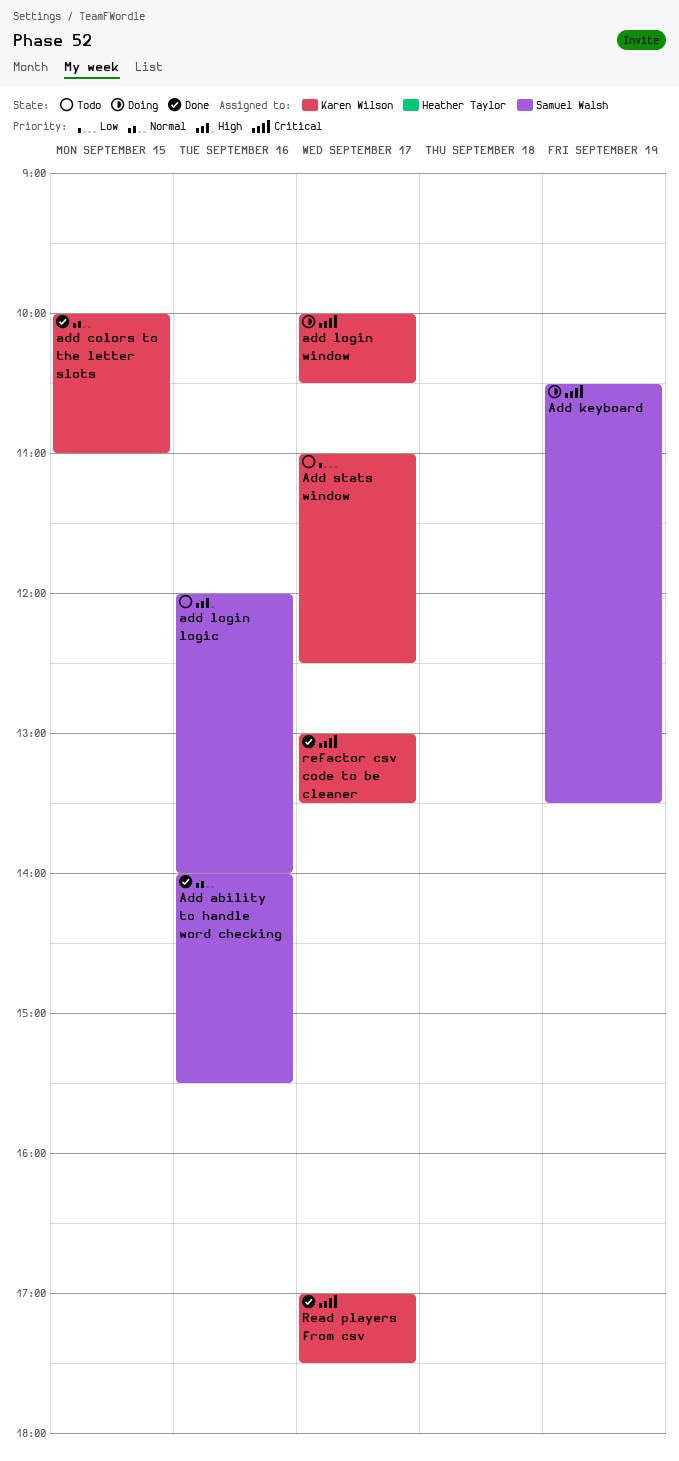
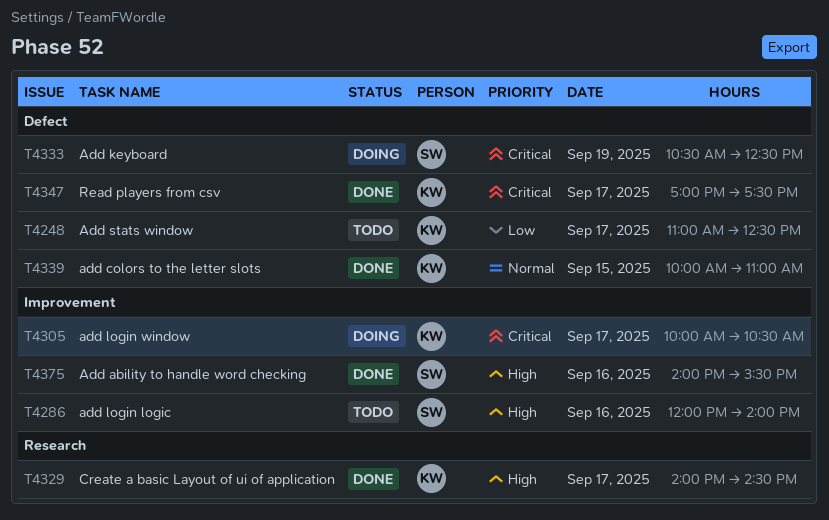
Add ability to handle word checking, priority: Normal -> High
Add keyboard, ends: 13:30 -> 12:30
Create a basic Layout of ui of application: none -> present
refactor csv code to be cleaner: present -> none

